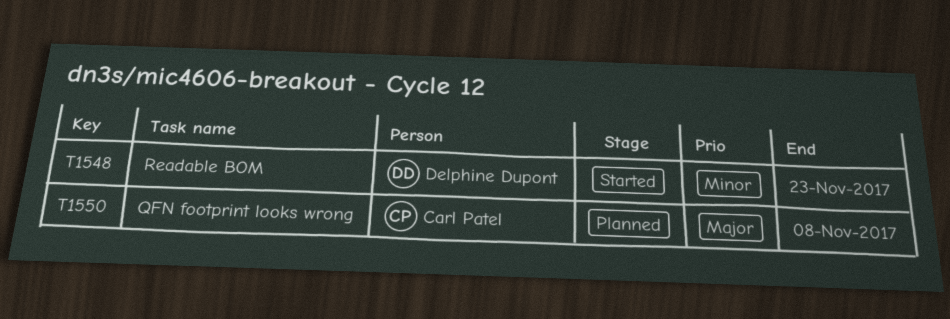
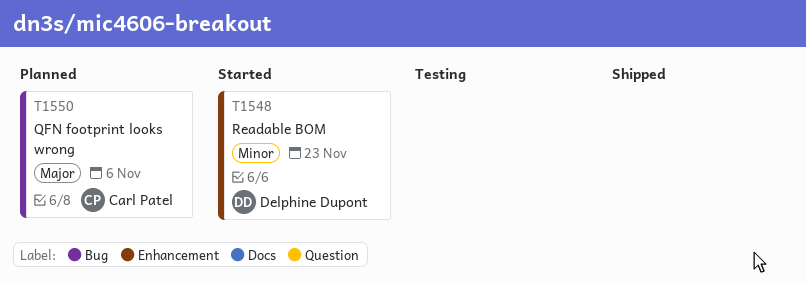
T1550, due: Nov 8 -> Nov 6

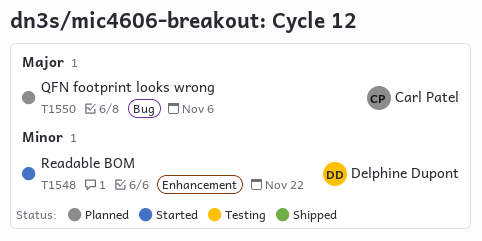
T1548, due: Nov 23 -> Nov 22

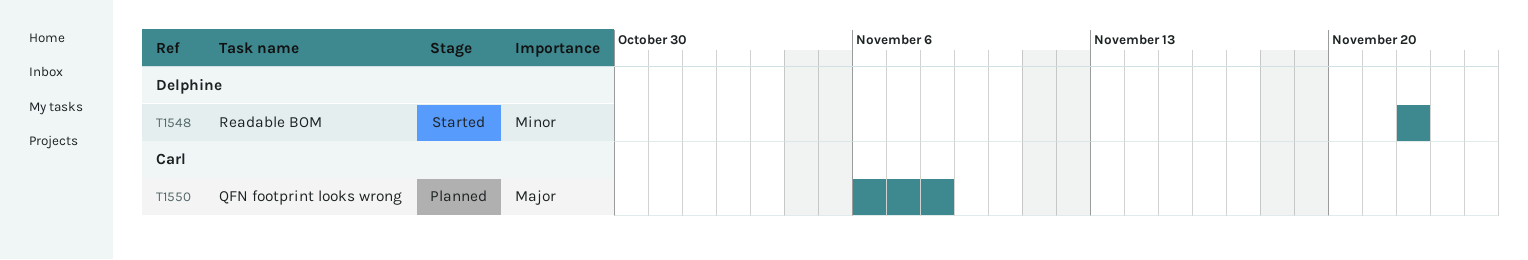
T1550, due: Nov 6 -> Nov 8

